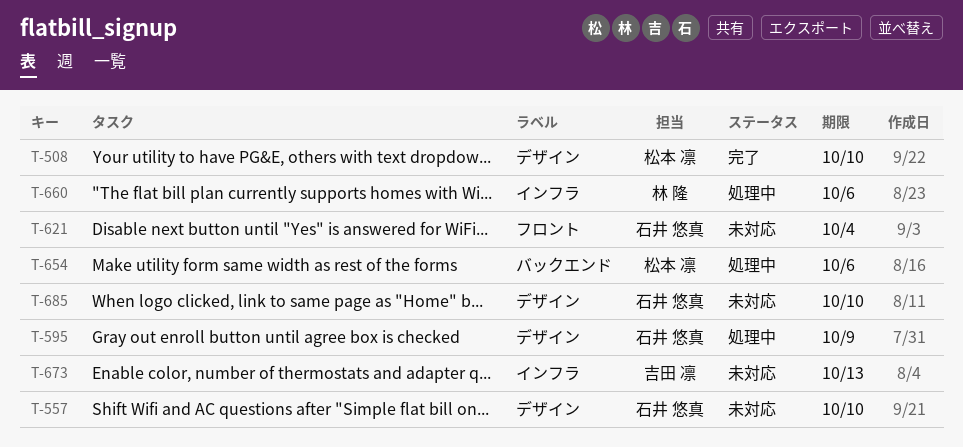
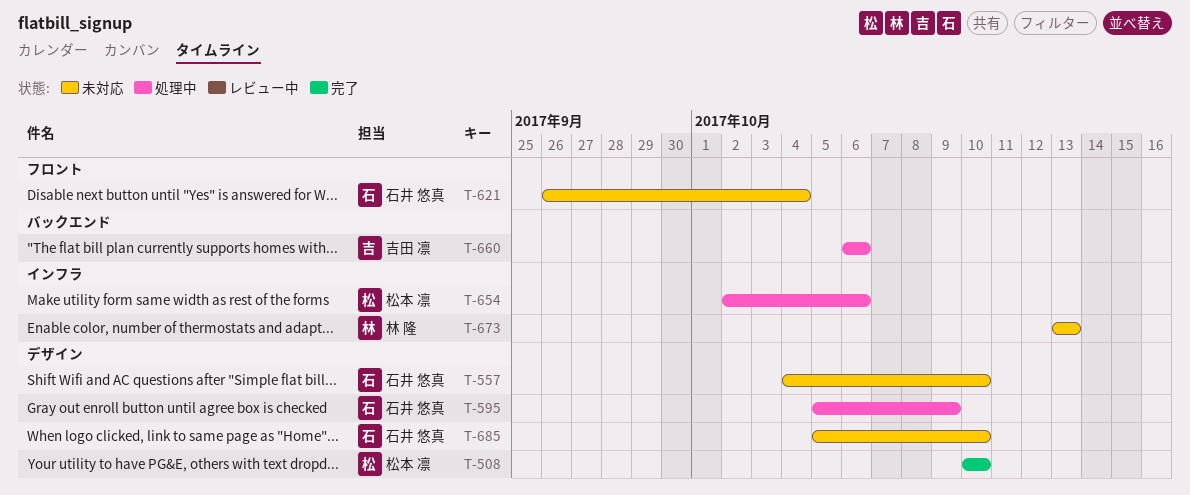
T-654, label: バックエンド -> インフラ
T-660, owner: 林 隆 -> 吉田 凛
T-660, label: インフラ -> バックエンド
T-673, owner: 吉田 凛 -> 林 隆

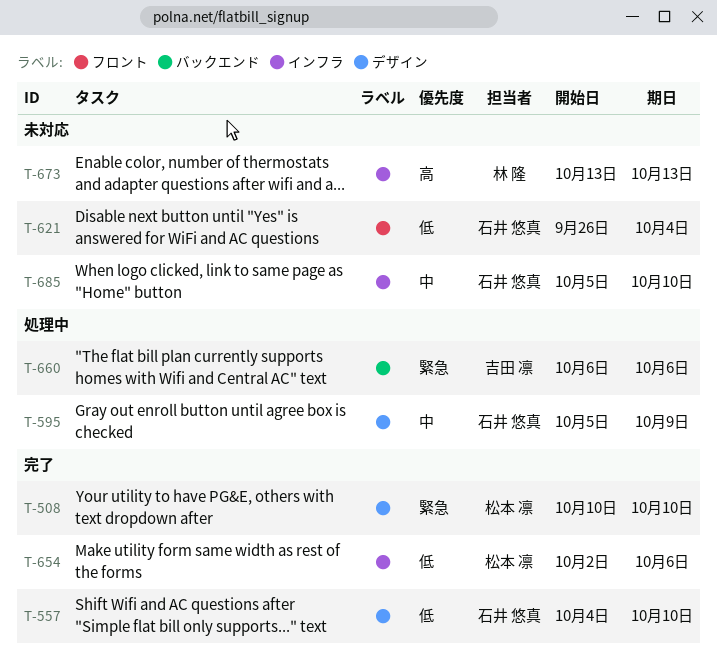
T-557, status: 未対応 -> 完了
T-654, status: 処理中 -> 完了
T-685, label: デザイン -> インフラ

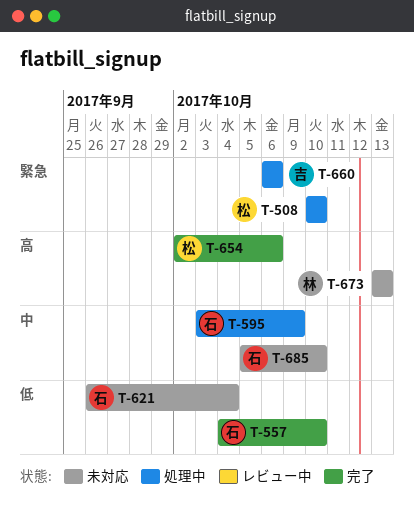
T-508, status: 完了 -> 処理中
T-595, start: Oct 5 -> Oct 3
T-654, priority: 低 -> 高

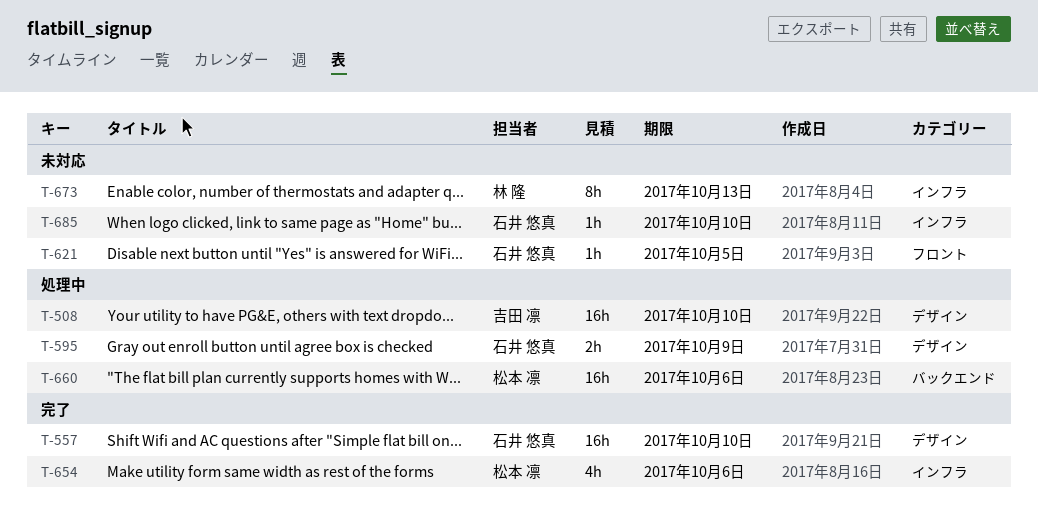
T-508, owner: 松本 凛 -> 吉田 凛
T-621, due: Oct 4 -> Oct 5
T-660, owner: 吉田 凛 -> 松本 凛

